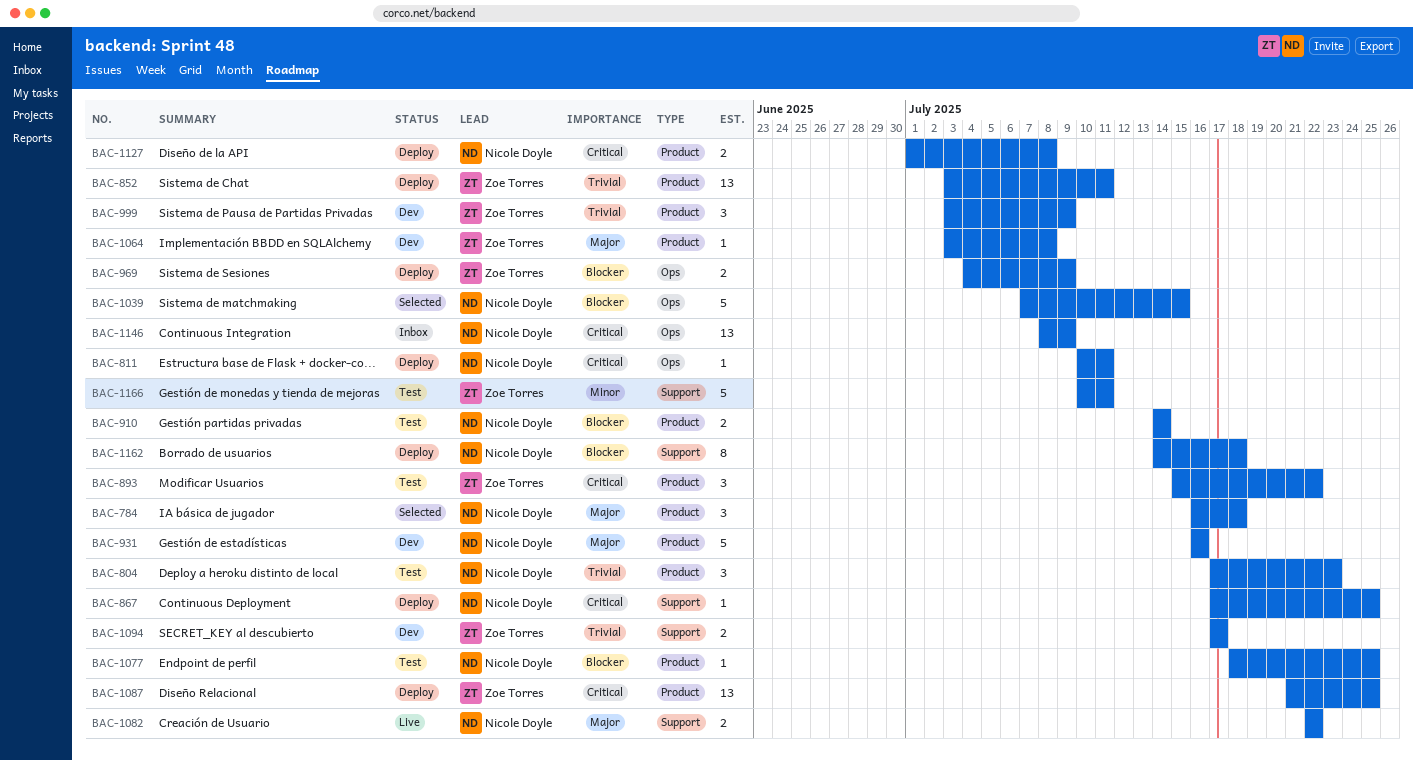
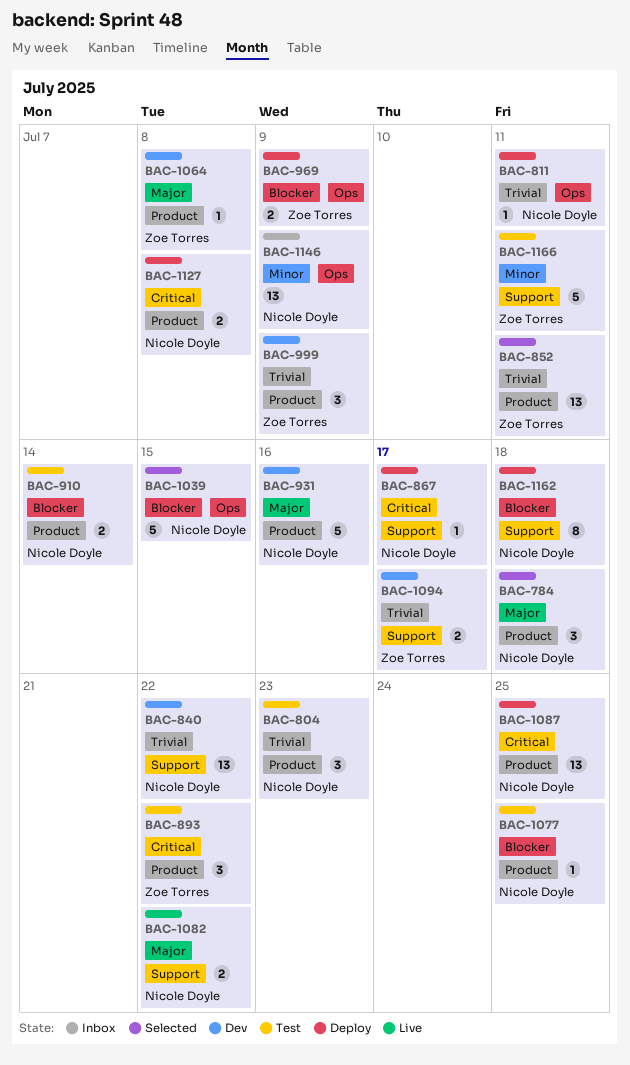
BAC-811, priority: Critical -> Trivial
BAC-840: none -> present
BAC-852, status: Deploy -> Selected
BAC-867, due: Jul 25 -> Jul 17
BAC-1087, owner: Zoe Torres -> Nicole Doyle
BAC-1146, priority: Critical -> Minor

